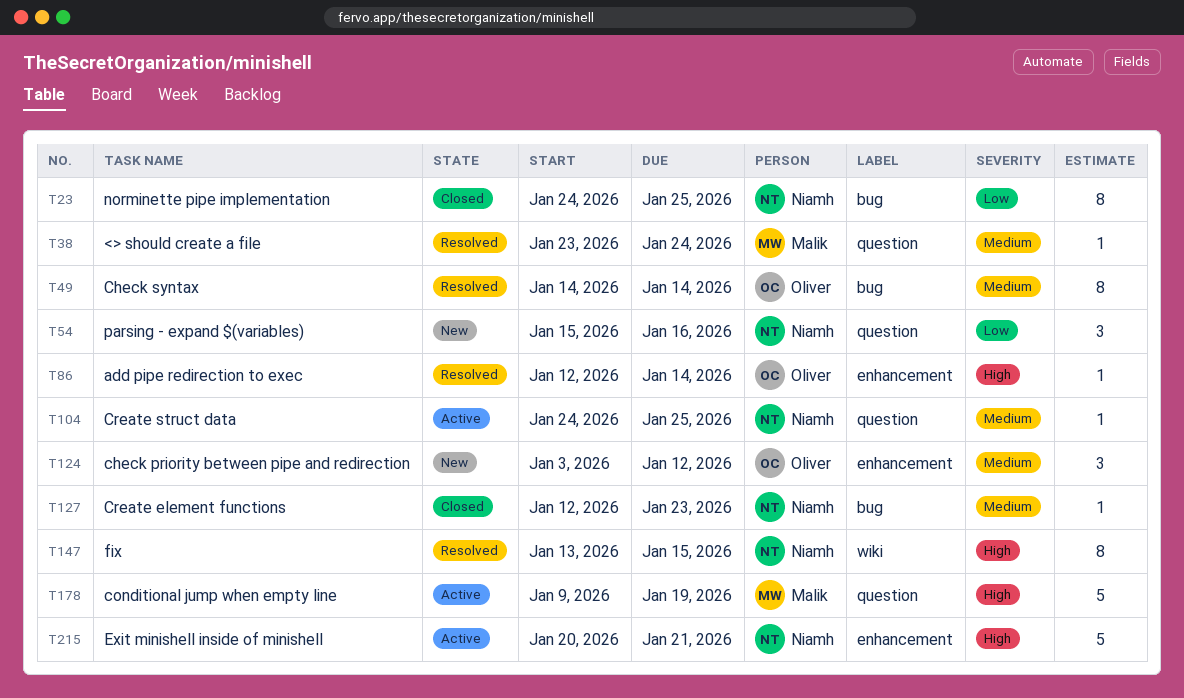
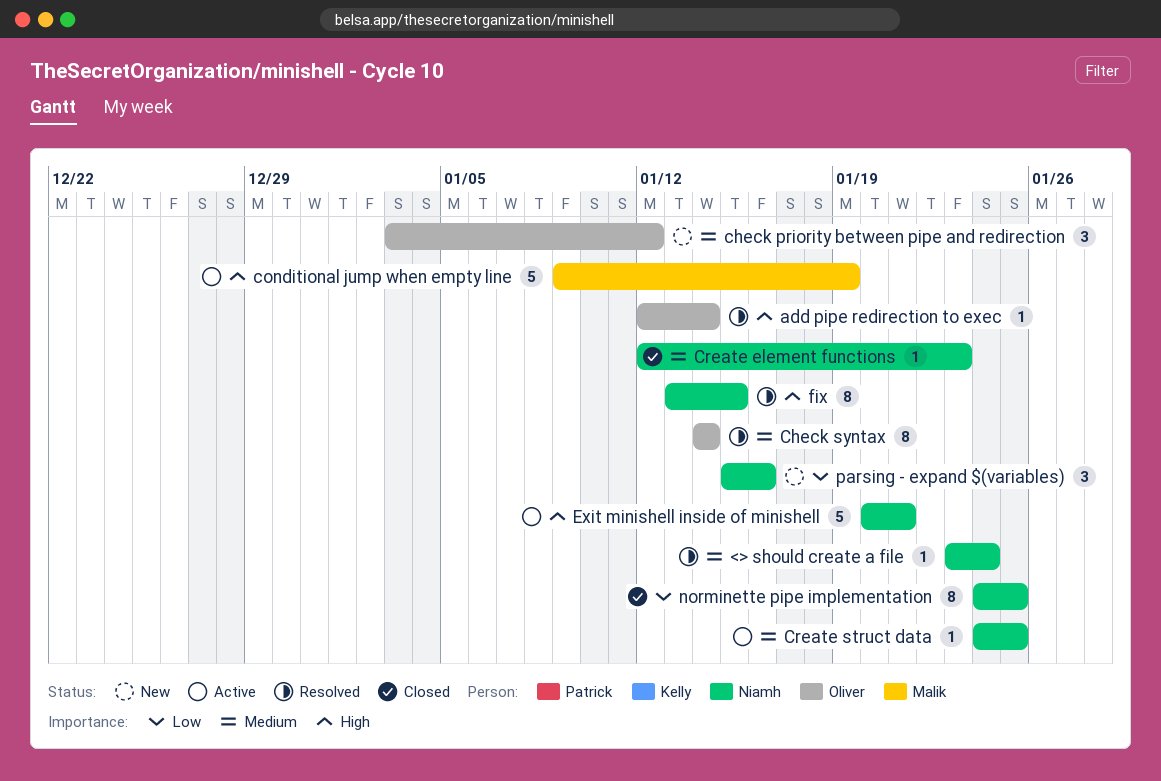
<> should create a file, owner: Malik -> Niamh

